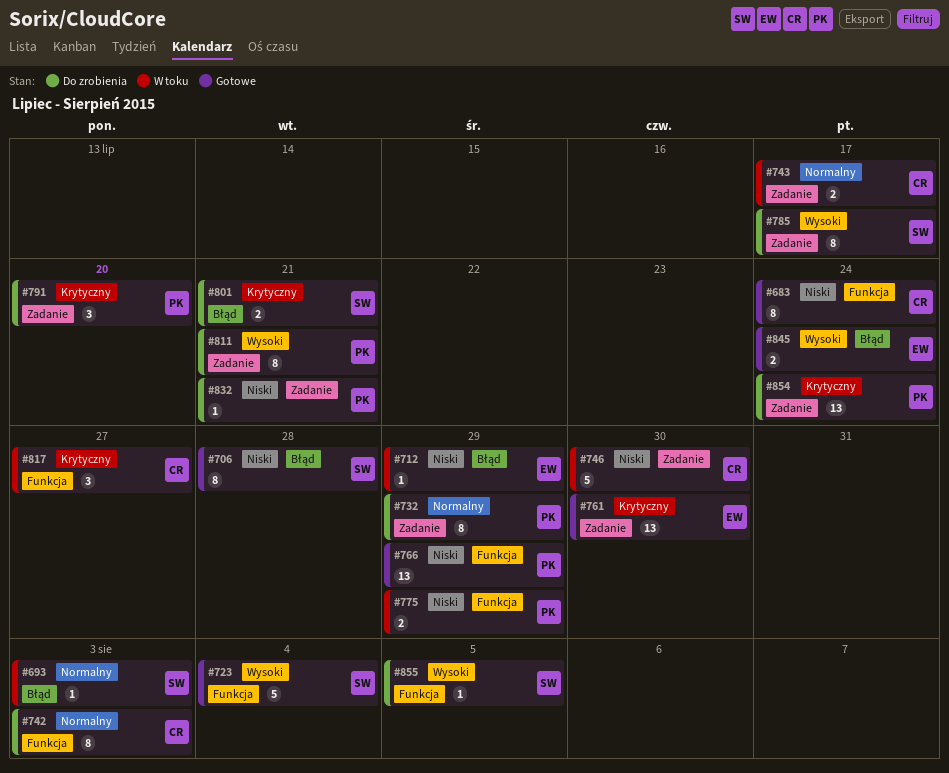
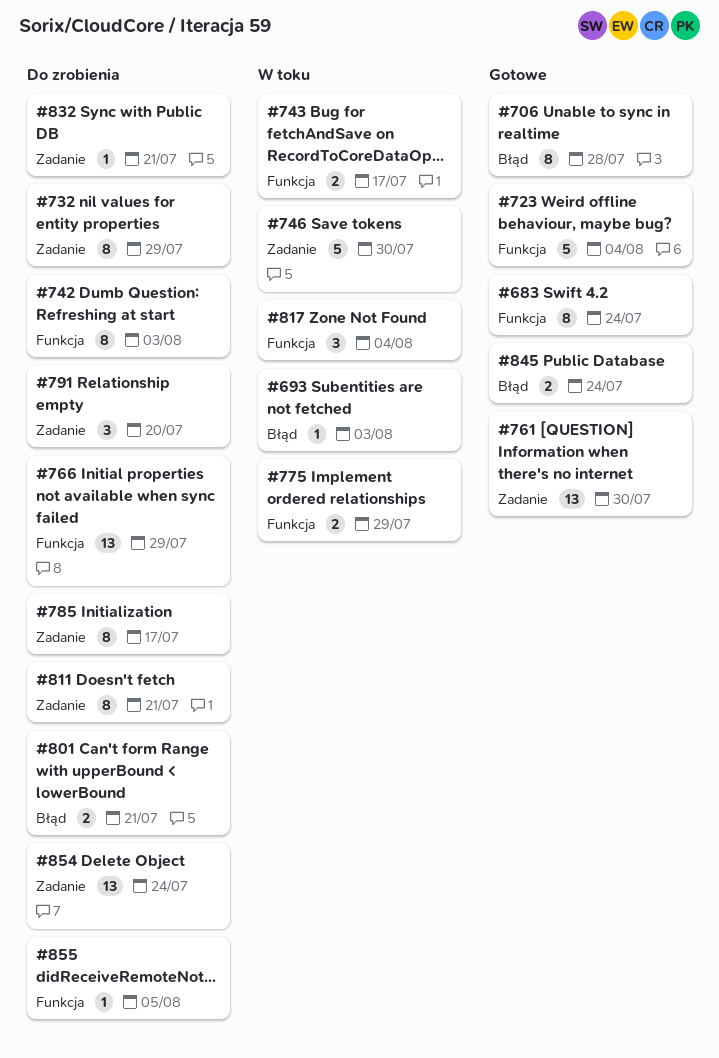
#712: present -> none
#743, label: Zadanie -> Funkcja
#766, status: Gotowe -> Do zrobienia
#817, due: Jul 27 -> Aug 4

